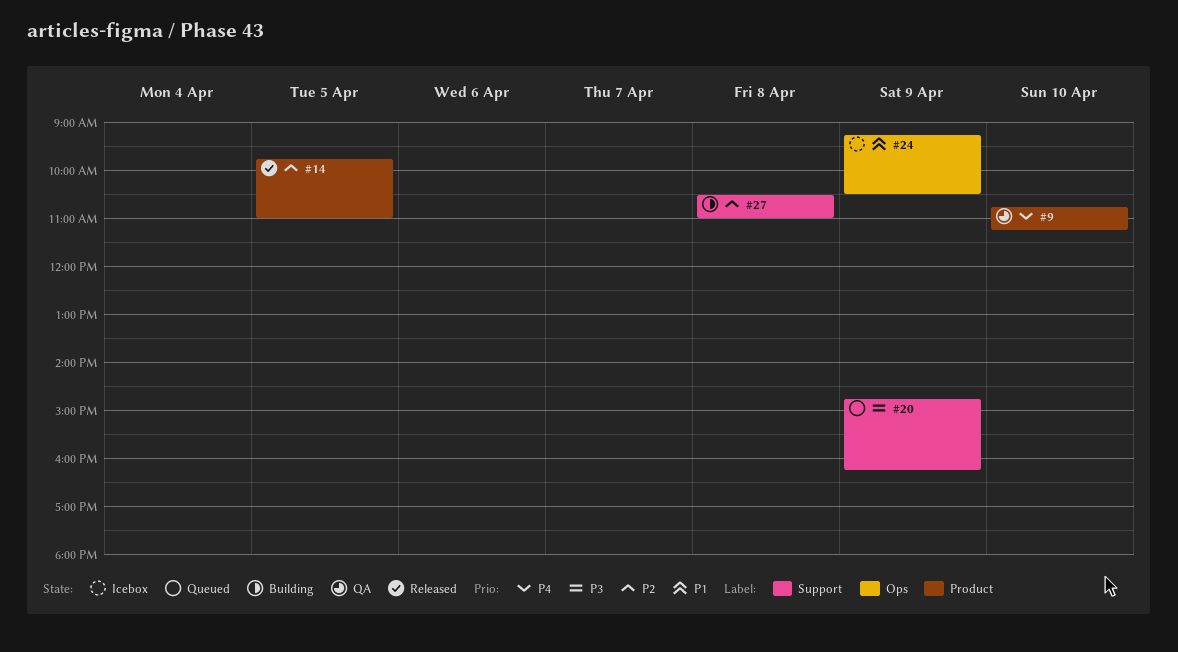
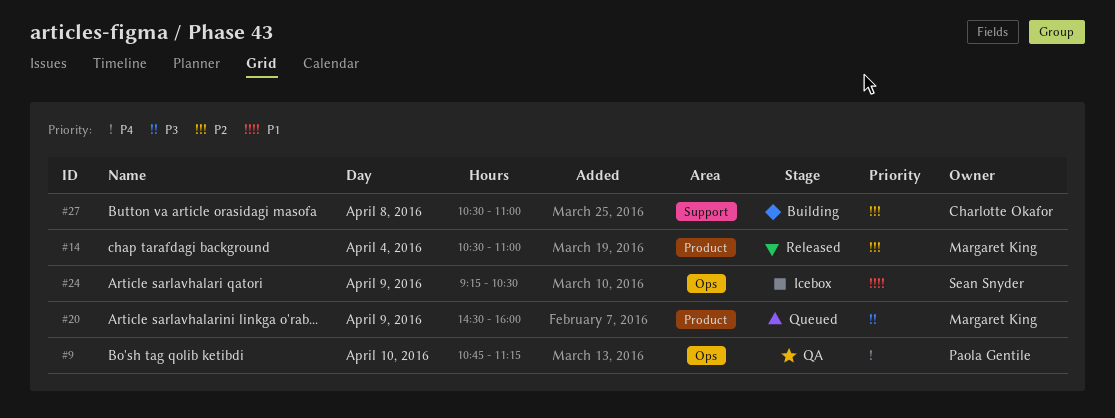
#9, label: Product -> Ops
#14, day: Apr 5 -> Apr 4
#14, begins: 09:45 -> 10:30
#20, label: Support -> Product
#20, begins: 14:45 -> 14:30
#20, ends: 16:15 -> 16:00

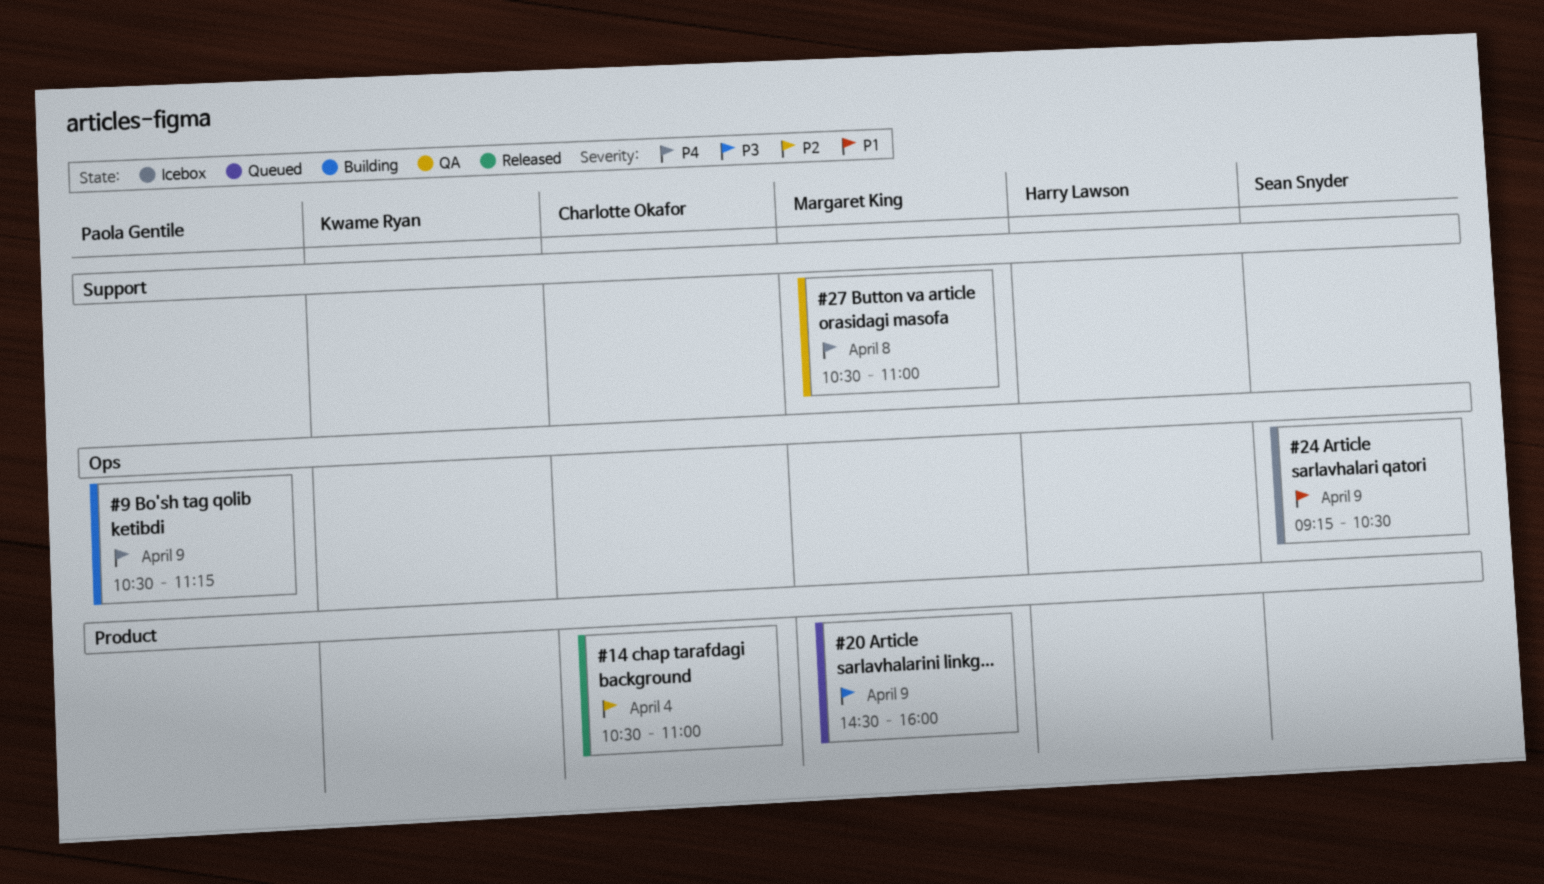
#9, status: QA -> Building
#9, day: Apr 10 -> Apr 9
#9, begins: 10:45 -> 10:30
#14, owner: Margaret King -> Charlotte Okafor
#27, status: Building -> QA
#27, owner: Charlotte Okafor -> Margaret King
#27, priority: P2 -> P4

